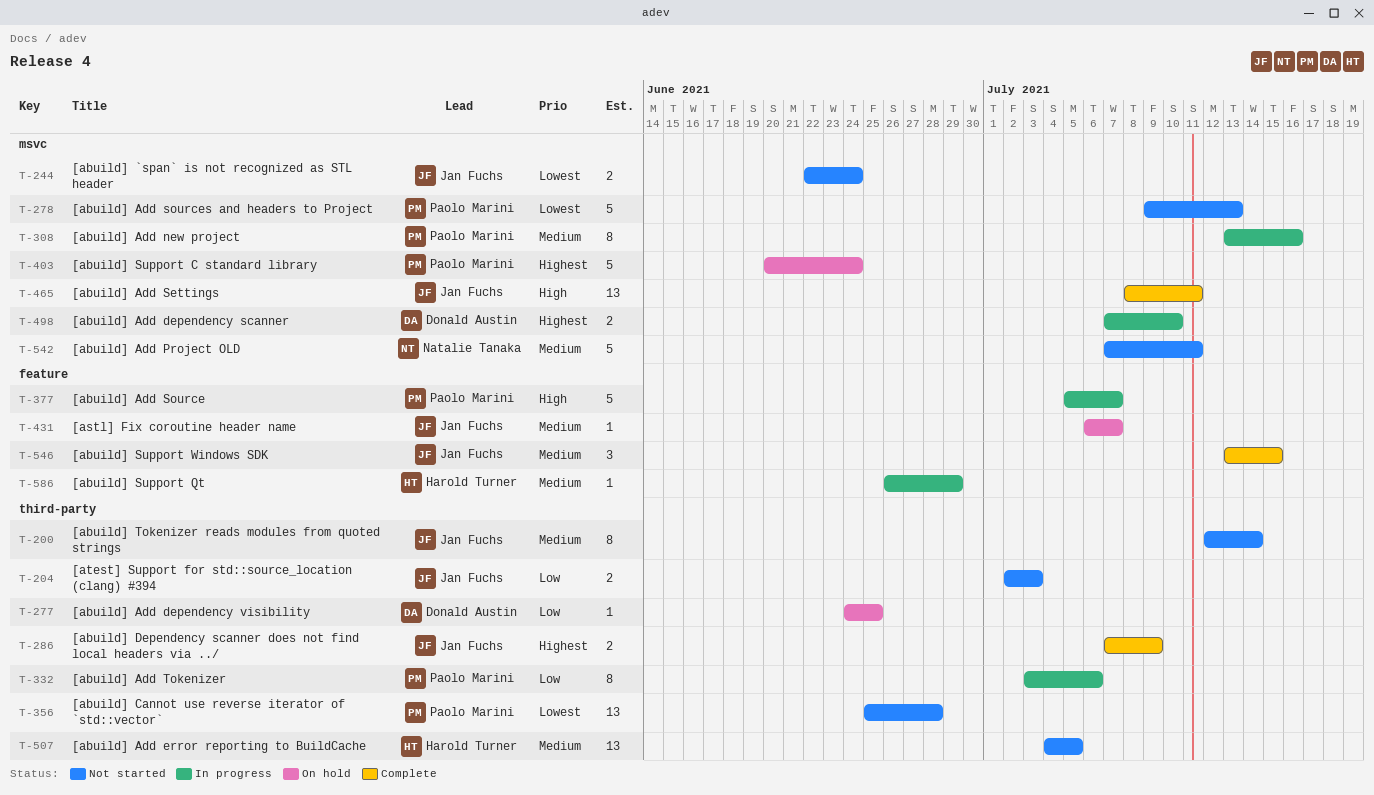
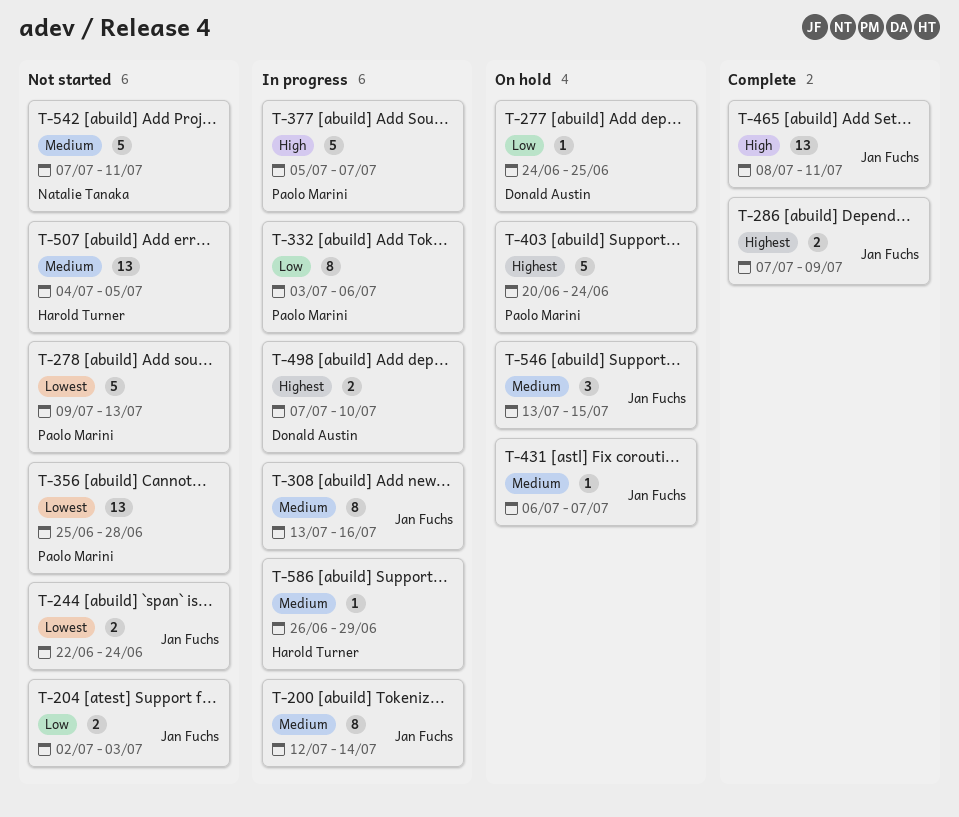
T-200, status: Not started -> In progress
T-308, owner: Paolo Marini -> Jan Fuchs
T-546, status: Complete -> On hold

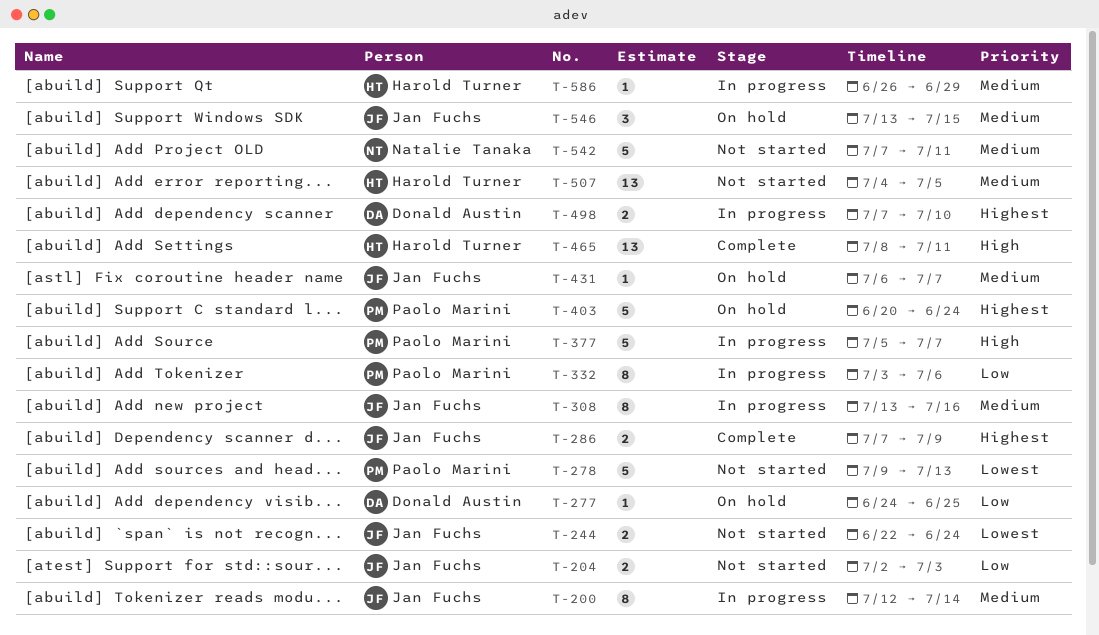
T-356: present -> none
T-465, owner: Jan Fuchs -> Harold Turner

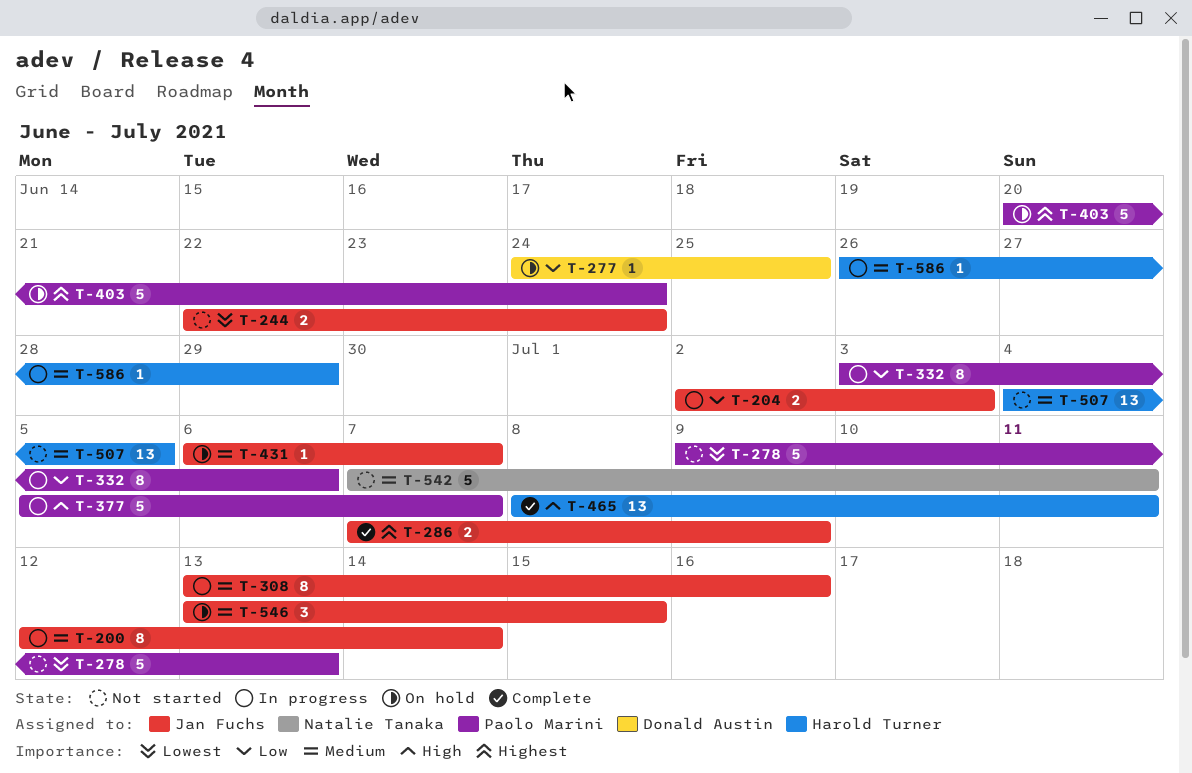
T-204, status: Not started -> In progress
T-498: present -> none

